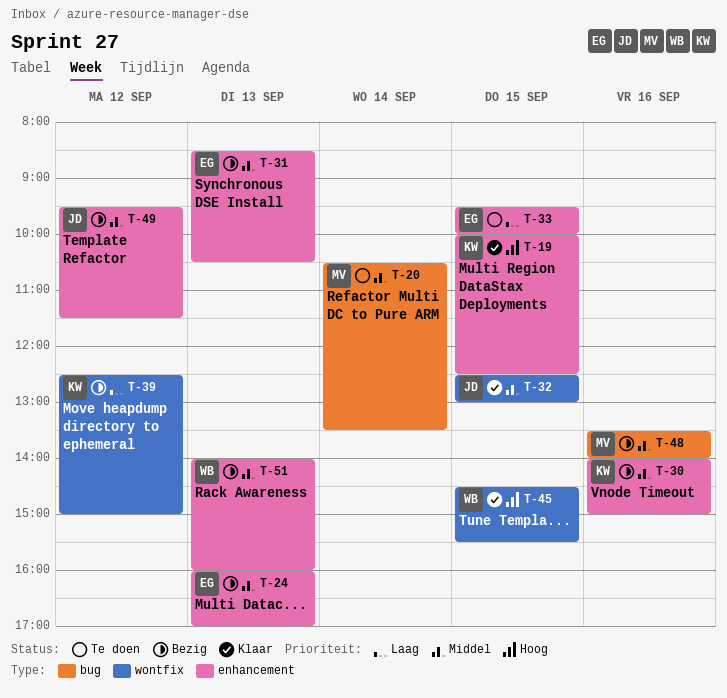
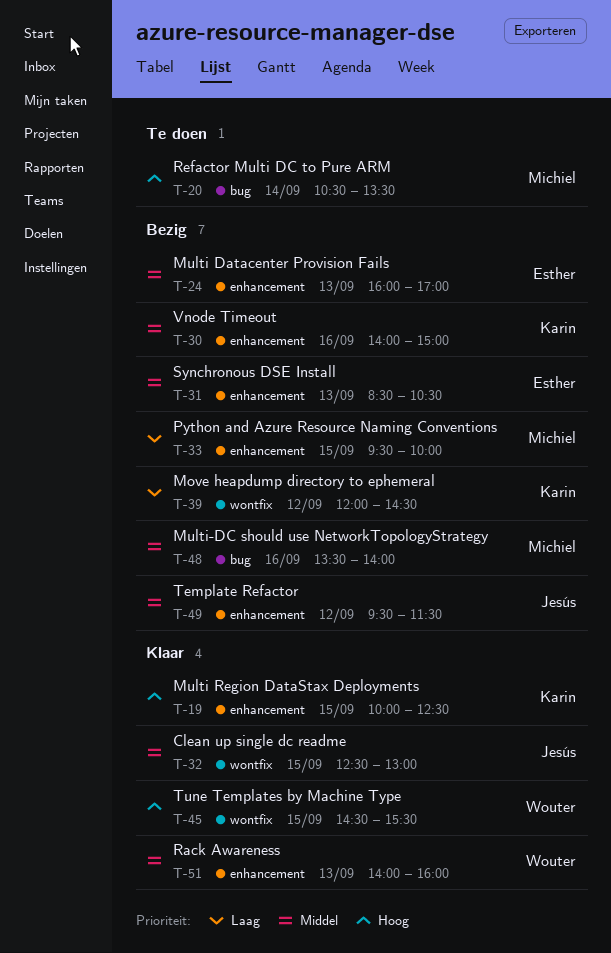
T-20, priority: Middel -> Hoog
T-33, status: Te doen -> Bezig
T-33, owner: Esther -> Michiel
T-39, begins: 12:30 -> 12:00
T-39, ends: 15:00 -> 14:30
T-51, status: Bezig -> Klaar

